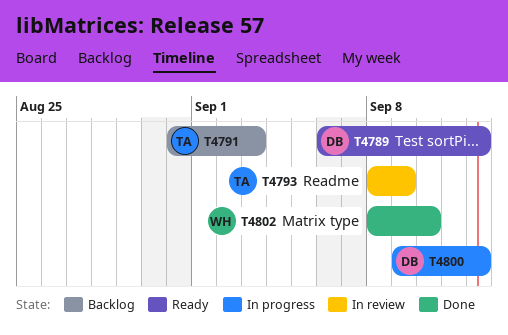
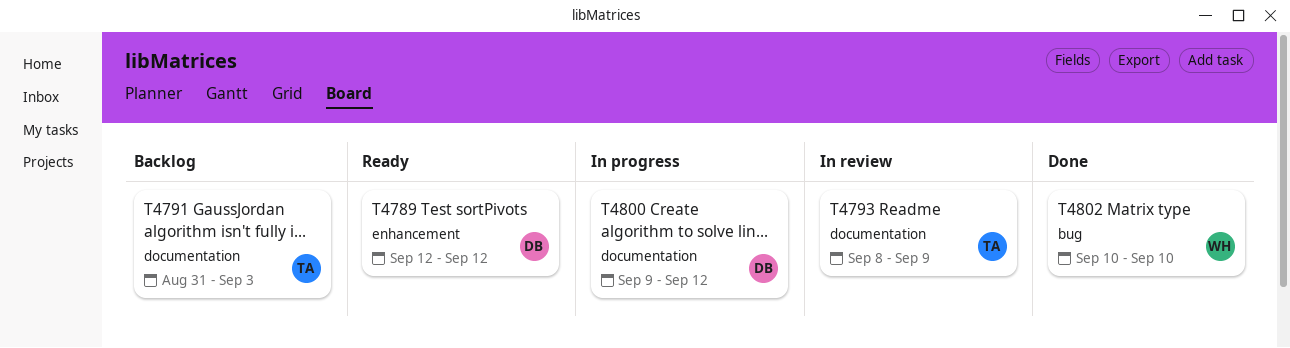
T4789, start: Sep 6 -> Sep 12
T4802, start: Sep 8 -> Sep 10

